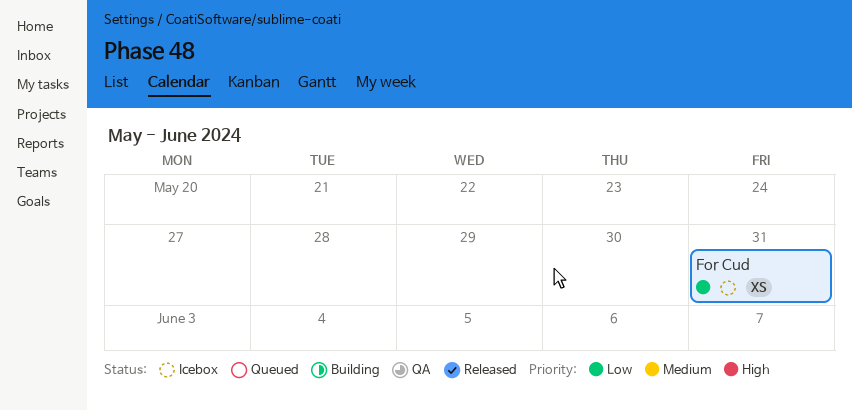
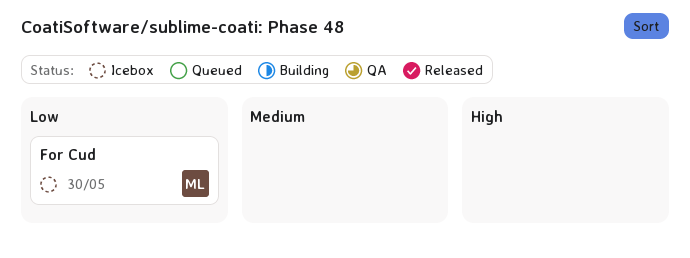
For Cud, due: May 31 -> May 30

